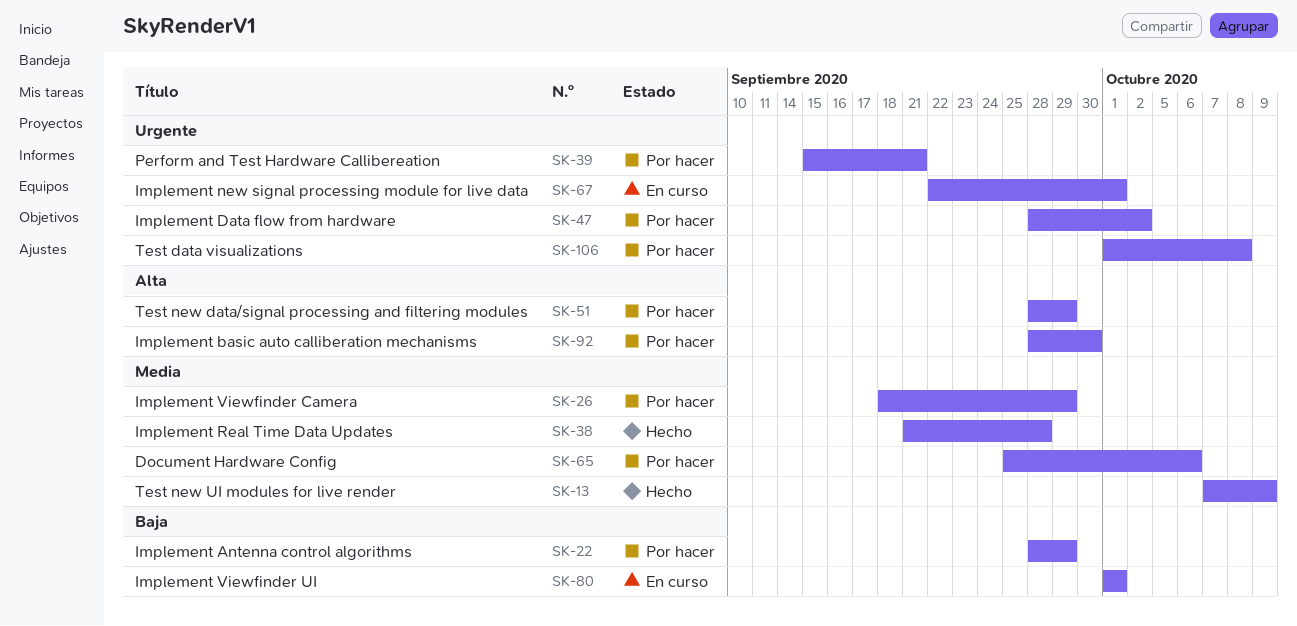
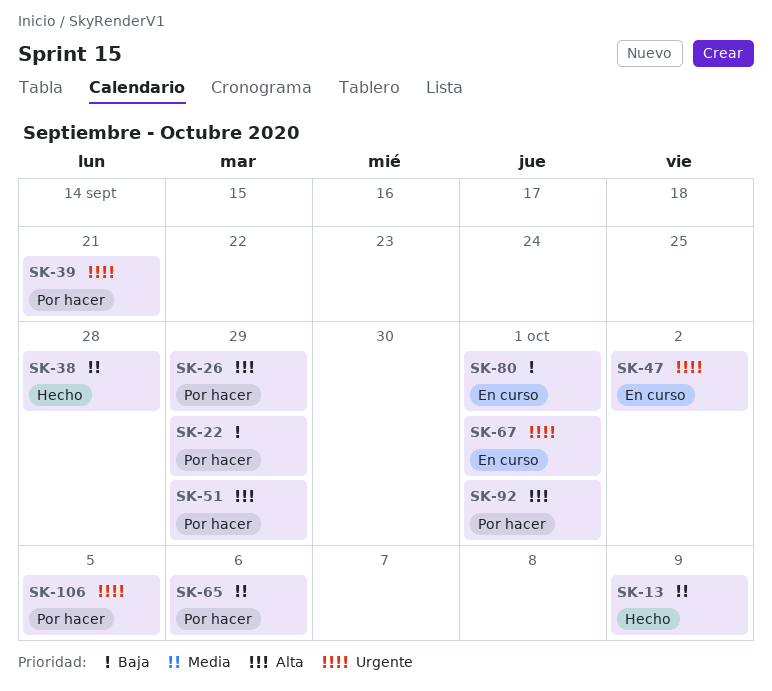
SK-26, priority: Media -> Alta
SK-47, status: Por hacer -> En curso
SK-92, due: Sep 30 -> Oct 1
SK-106, due: Oct 8 -> Oct 5

